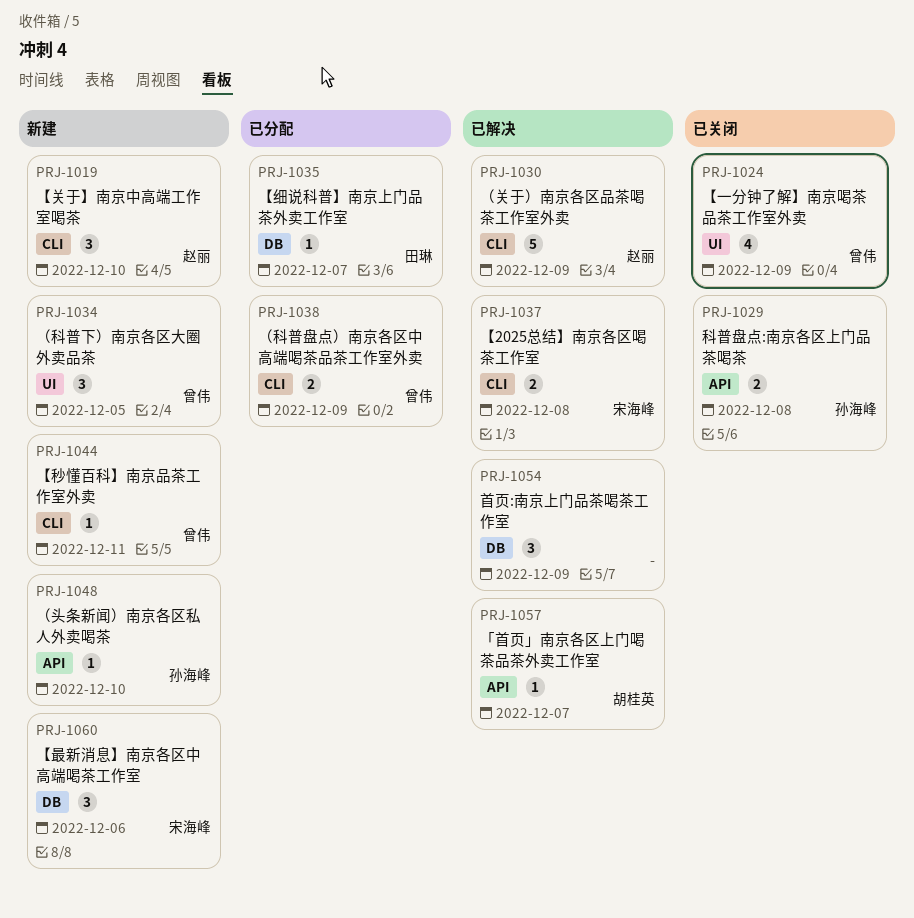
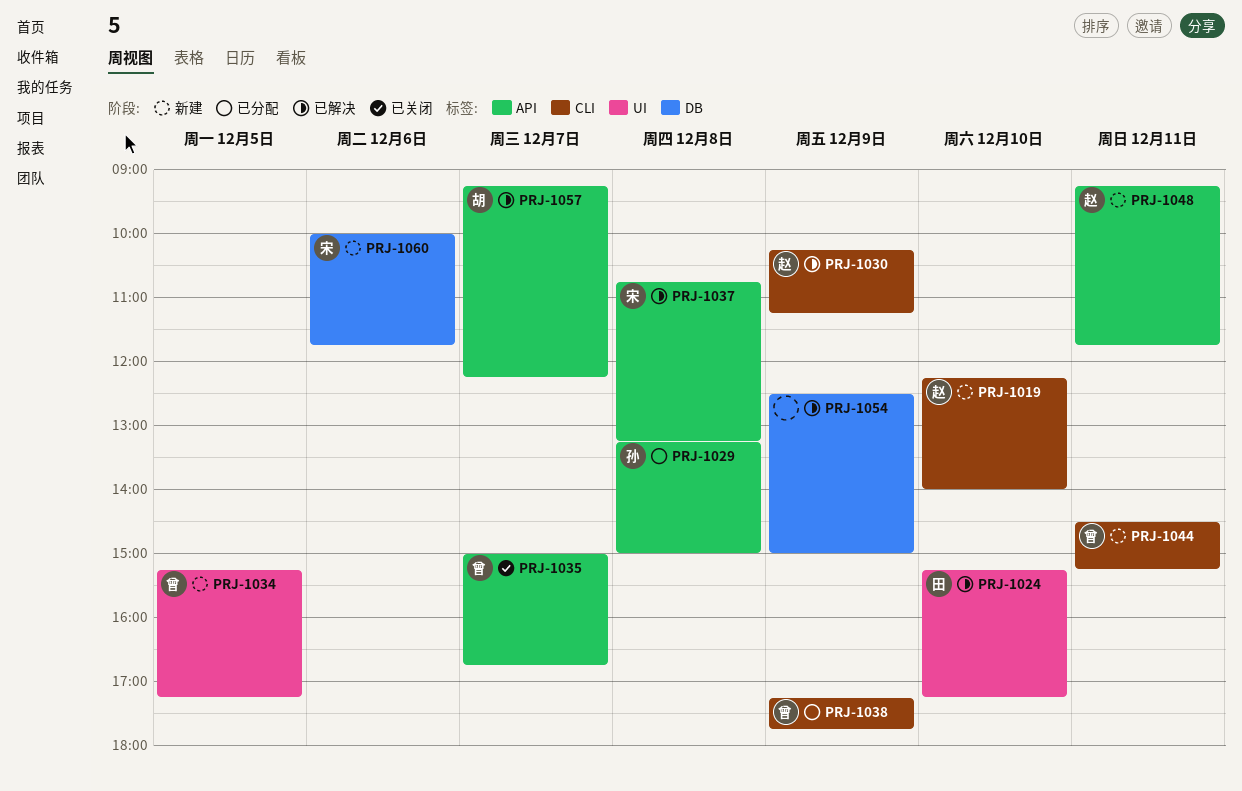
PRJ-1024, status: 已关闭 -> 已解决
PRJ-1024, owner: 曾伟 -> 田琳
PRJ-1024, day: Dec 9 -> Dec 10
PRJ-1029, status: 已关闭 -> 已分配
PRJ-1035, status: 已分配 -> 已关闭
PRJ-1035, owner: 田琳 -> 曾伟
PRJ-1035, label: DB -> API
PRJ-1037, label: CLI -> API
PRJ-1048, owner: 孙海峰 -> 赵丽
PRJ-1048, day: Dec 10 -> Dec 11

